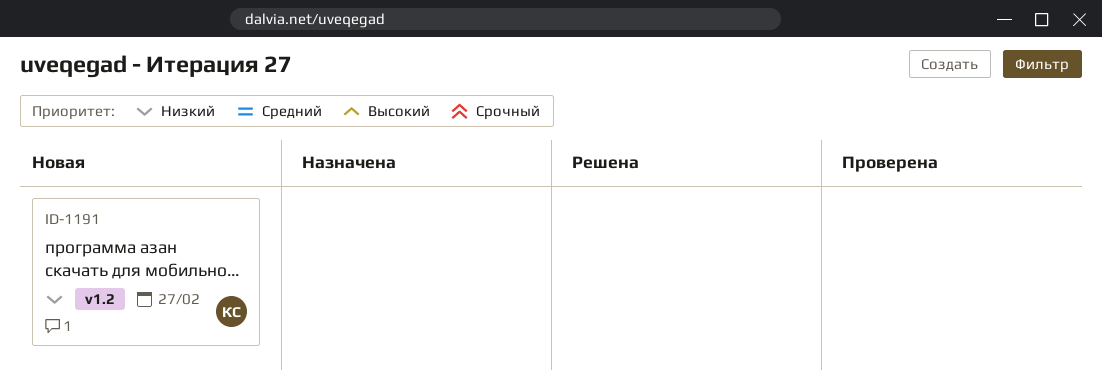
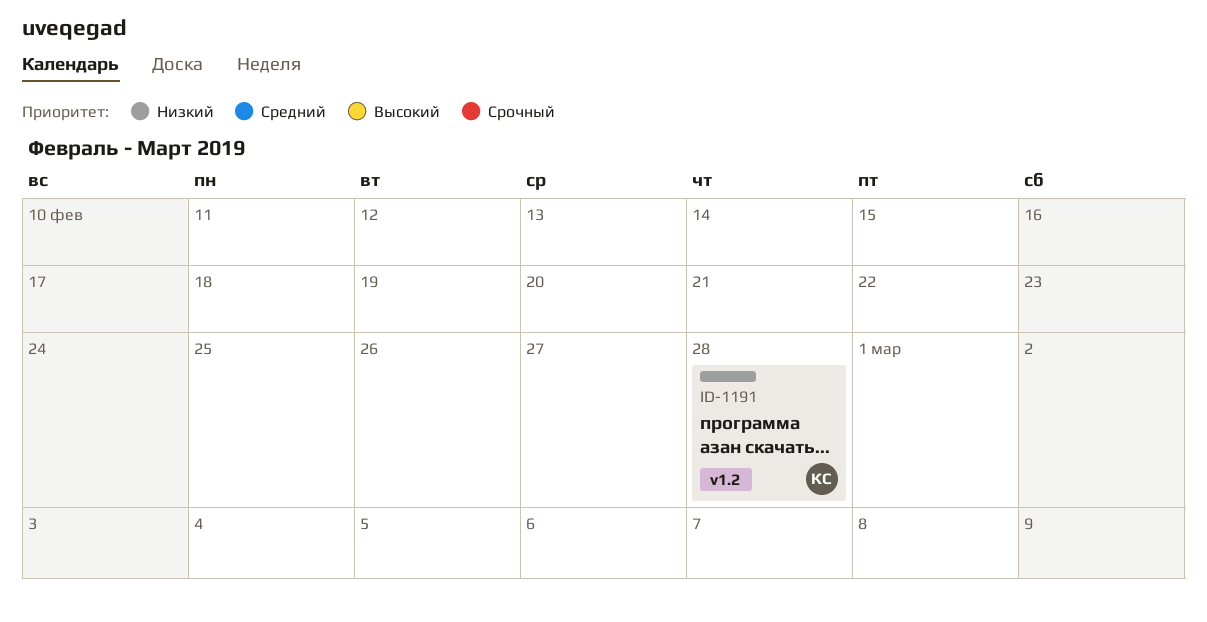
ID-1191, due: Feb 27 -> Feb 28

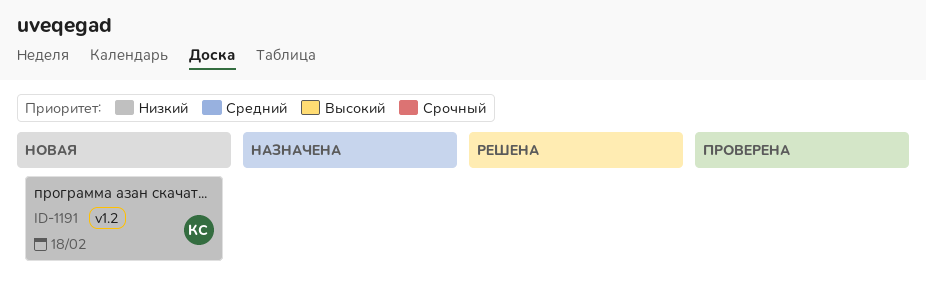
ID-1191, due: Feb 28 -> Feb 18

